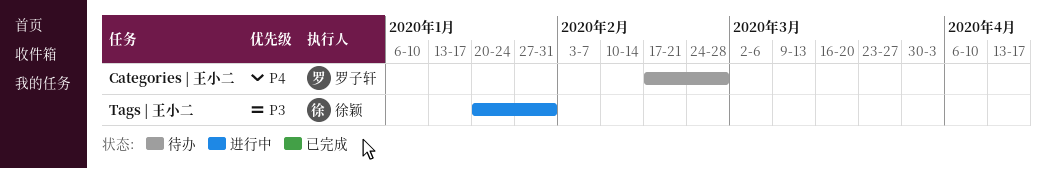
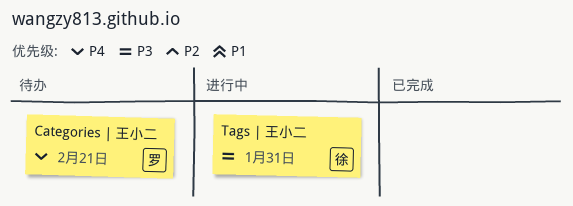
Categories | 王小二, due: Feb 28 -> Feb 21

